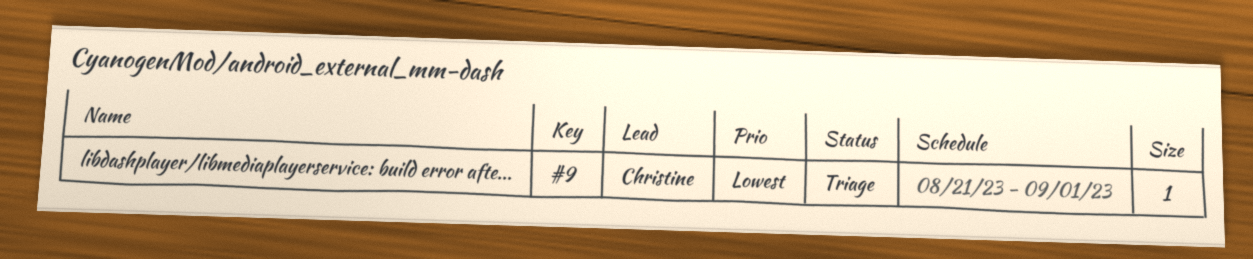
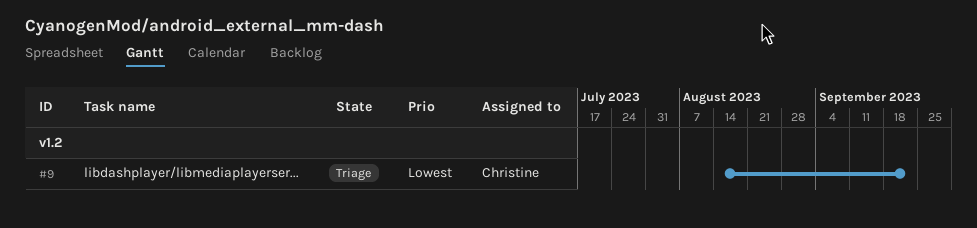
#9, start: Aug 21 -> Aug 14
#9, due: Sep 1 -> Sep 22

